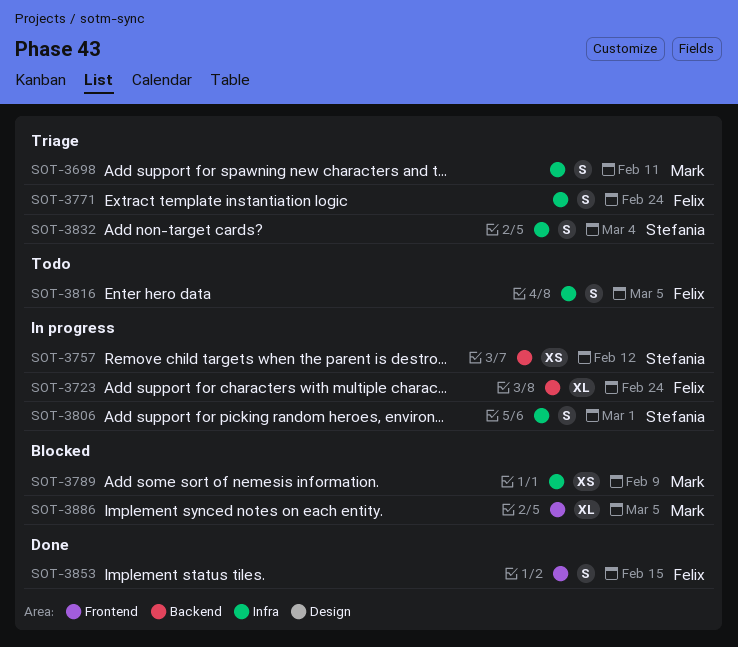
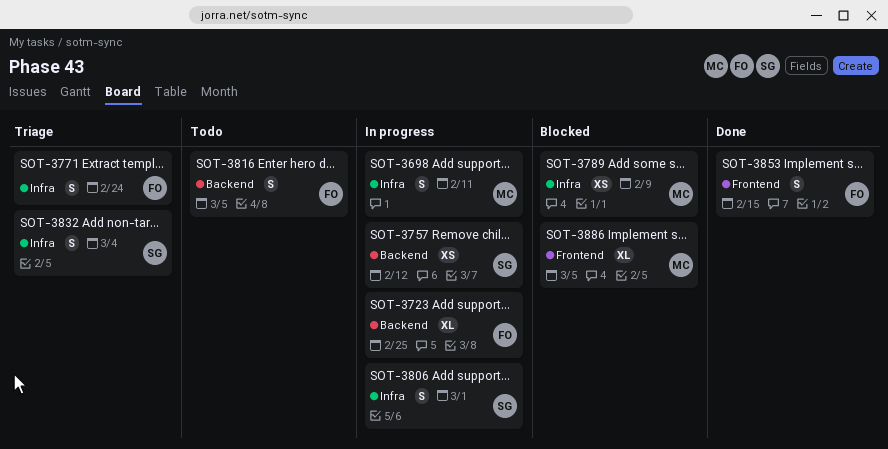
SOT-3698, status: Triage -> In progress
SOT-3723, due: Feb 24 -> Feb 25
SOT-3816, label: Infra -> Backend

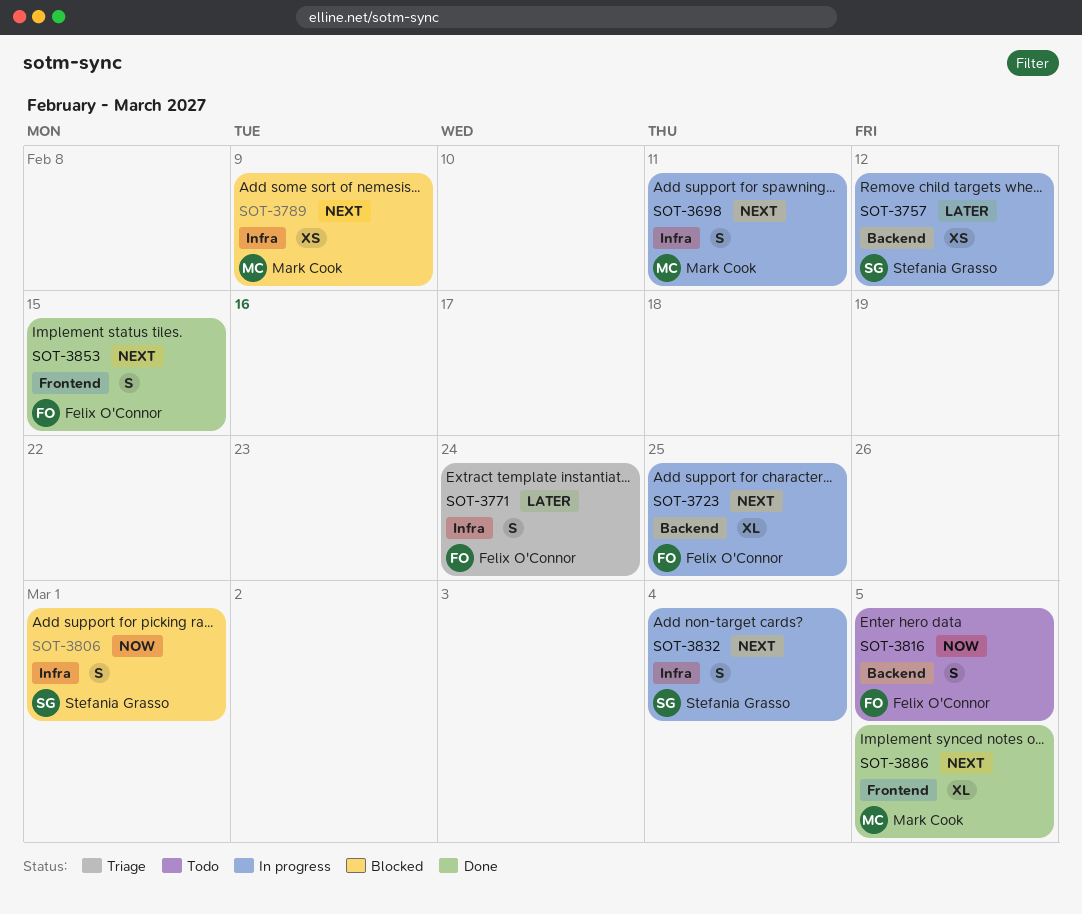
SOT-3806, status: In progress -> Blocked
SOT-3832, status: Triage -> In progress
SOT-3886, status: Blocked -> Done

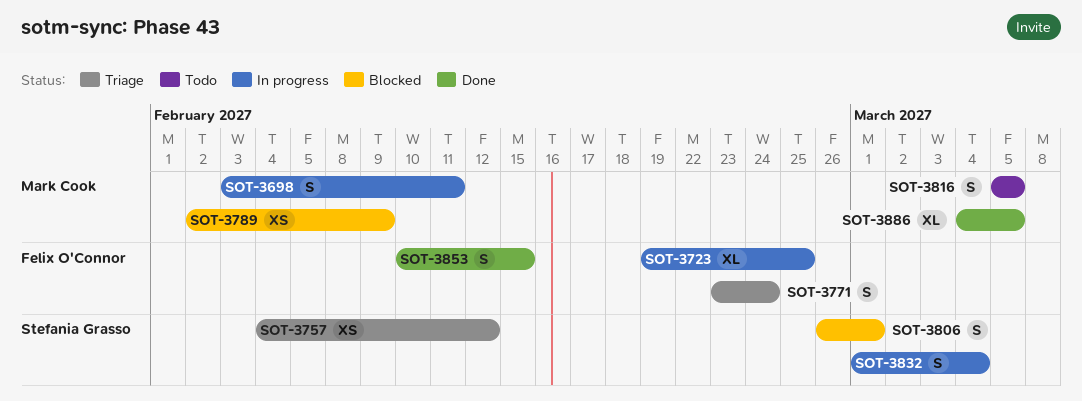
SOT-3757, status: In progress -> Triage
SOT-3816, owner: Felix O'Connor -> Mark Cook

